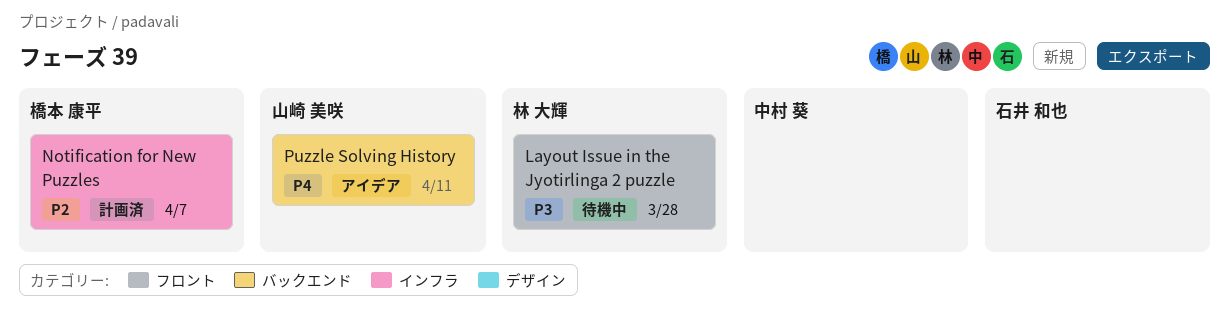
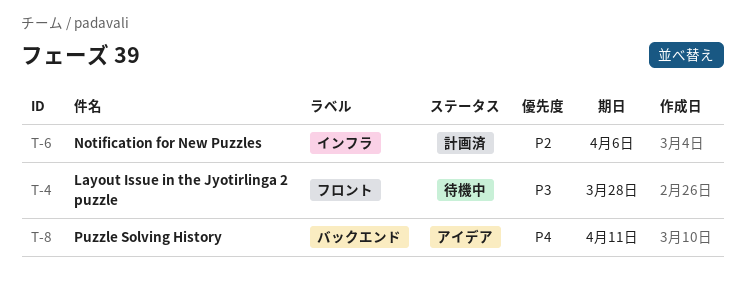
Notification for New Puzzles, due: Apr 7 -> Apr 6

